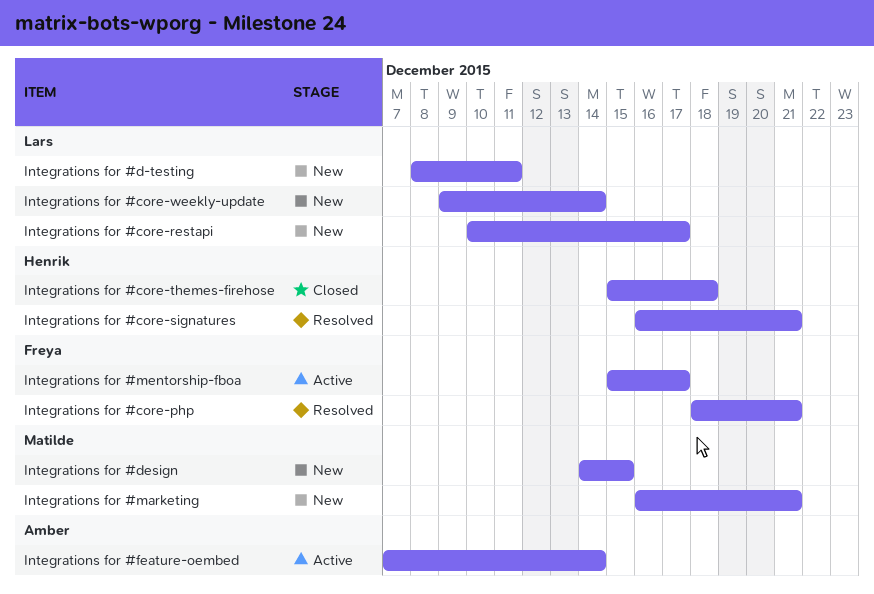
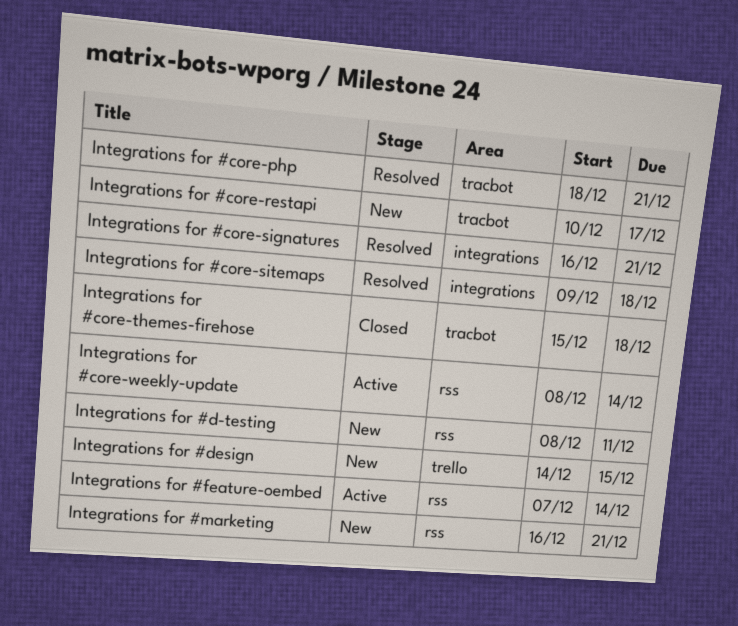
Integrations for #core-sitemaps: none -> present
Integrations for #core-weekly-update, status: New -> Active
Integrations for #core-weekly-update, start: Dec 9 -> Dec 8
Integrations for #mentorship-fboa: present -> none

